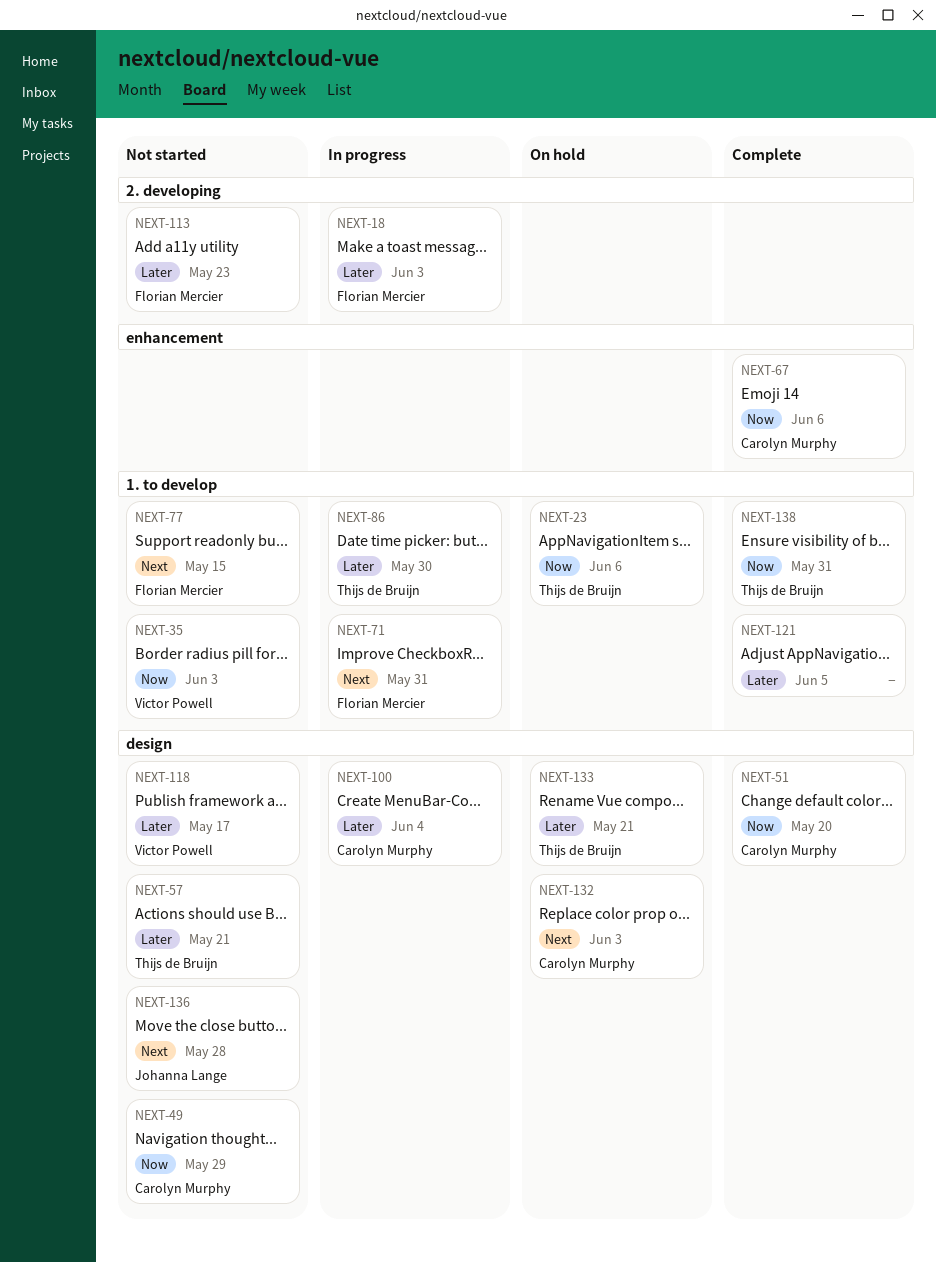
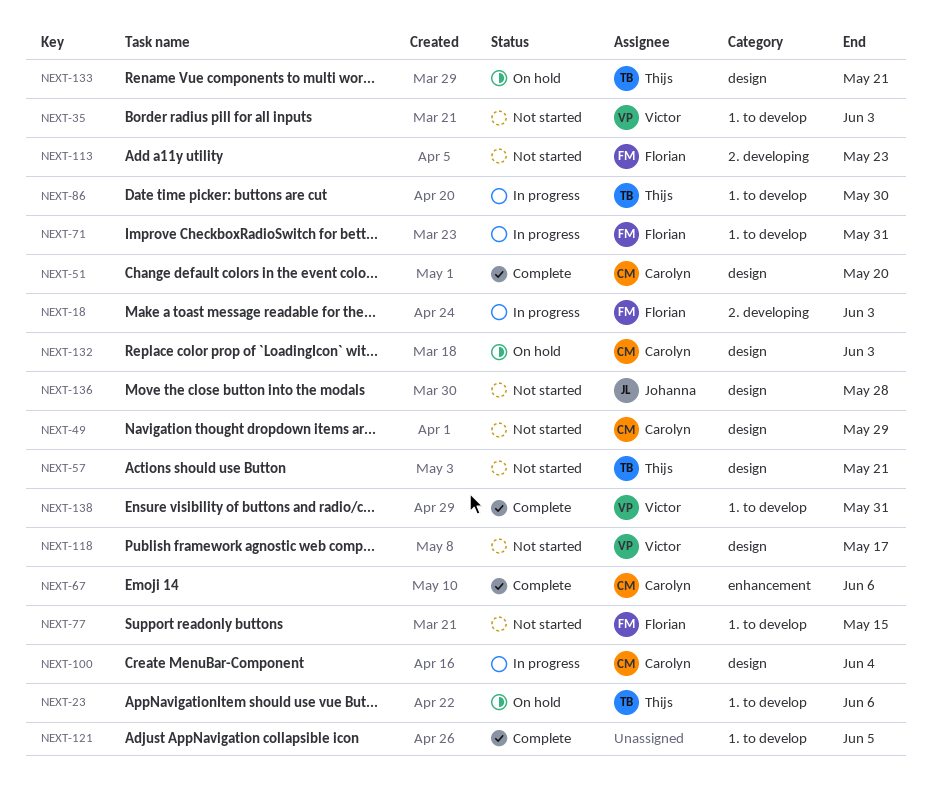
NEXT-138, owner: Thijs de Bruijn -> Victor Powell

